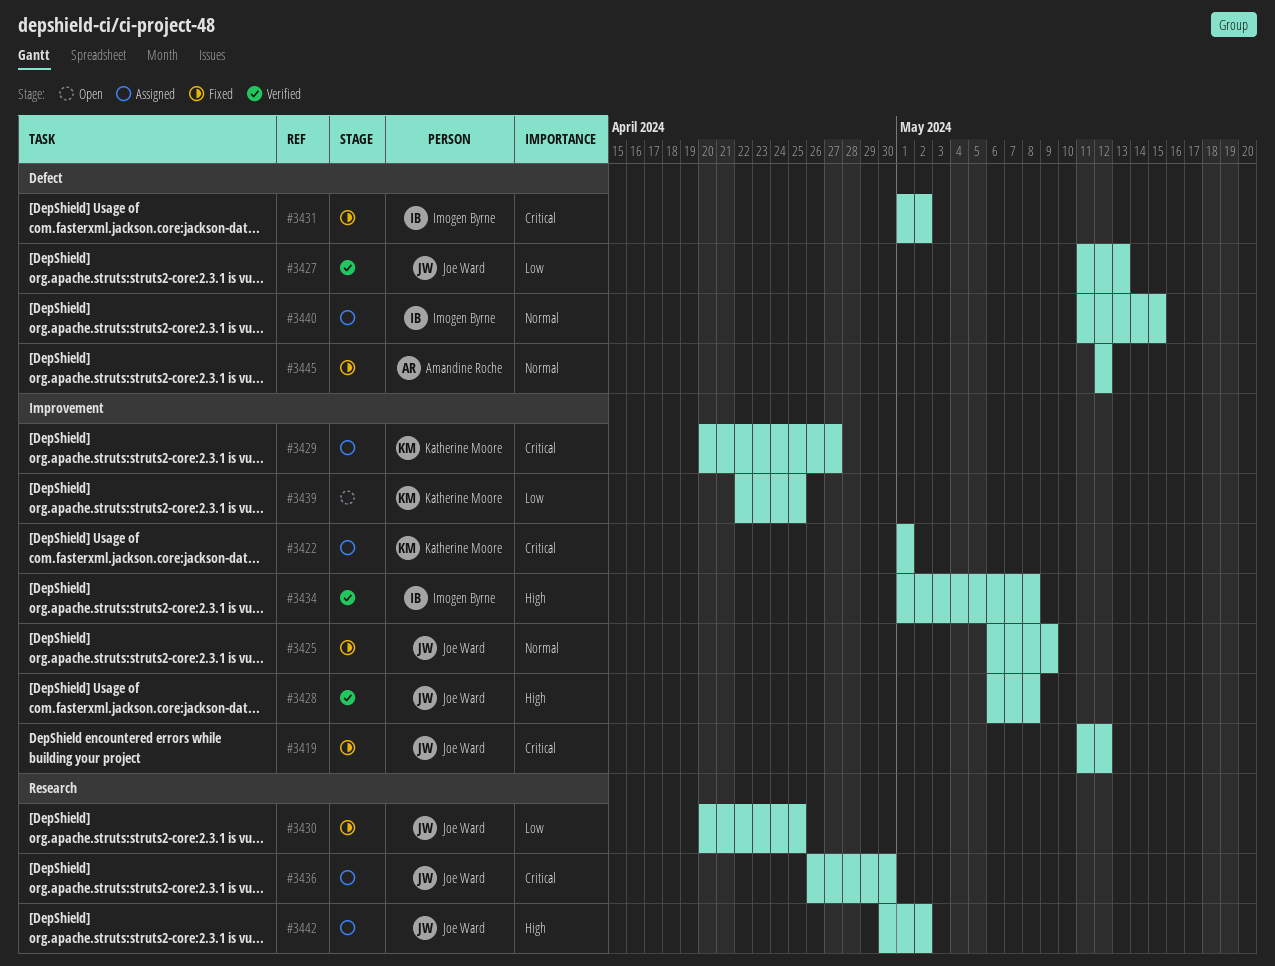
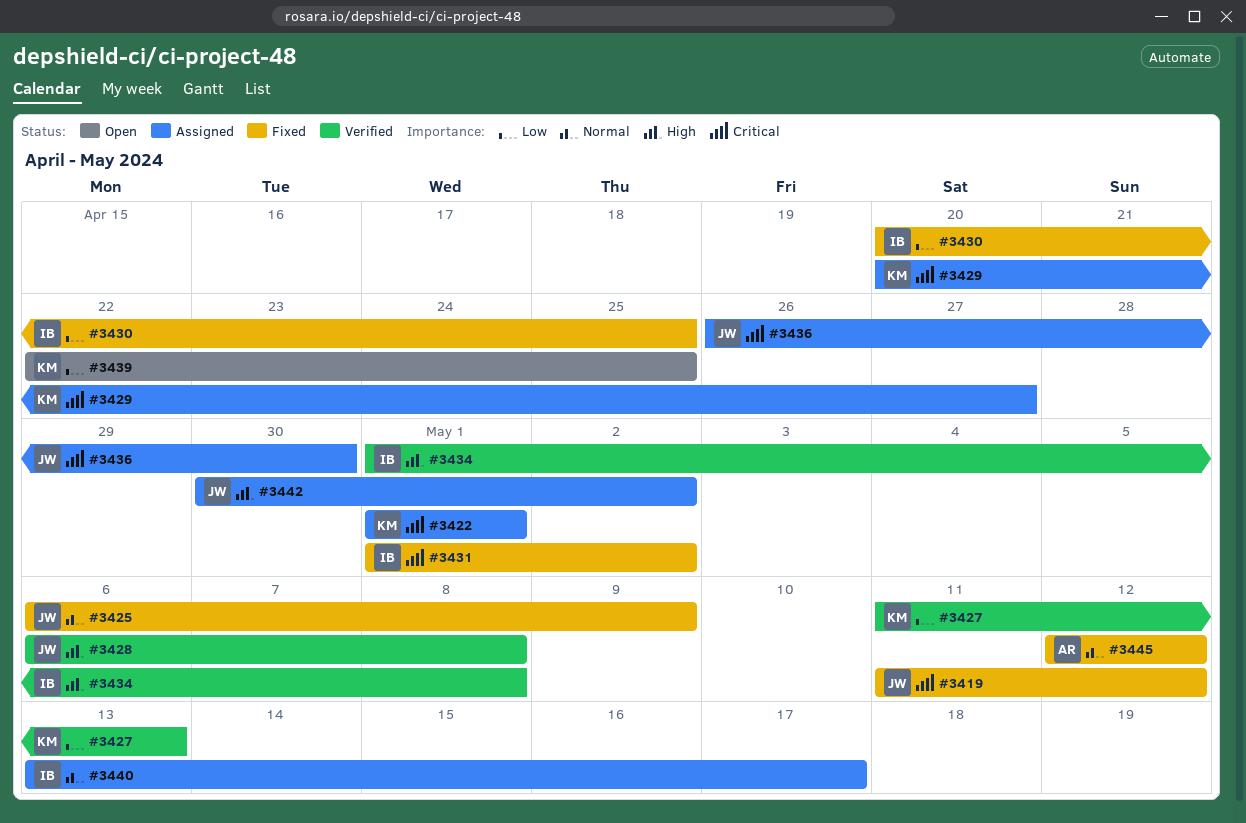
#3427, owner: Joe Ward -> Katherine Moore
#3430, owner: Joe Ward -> Imogen Byrne
#3440, start: May 11 -> May 13
#3440, due: May 15 -> May 17

